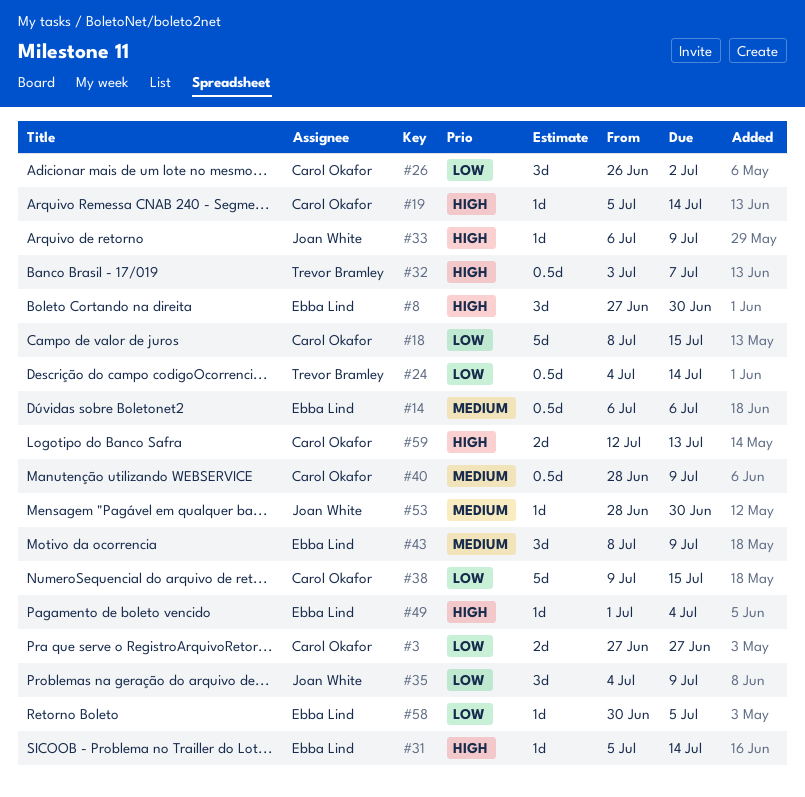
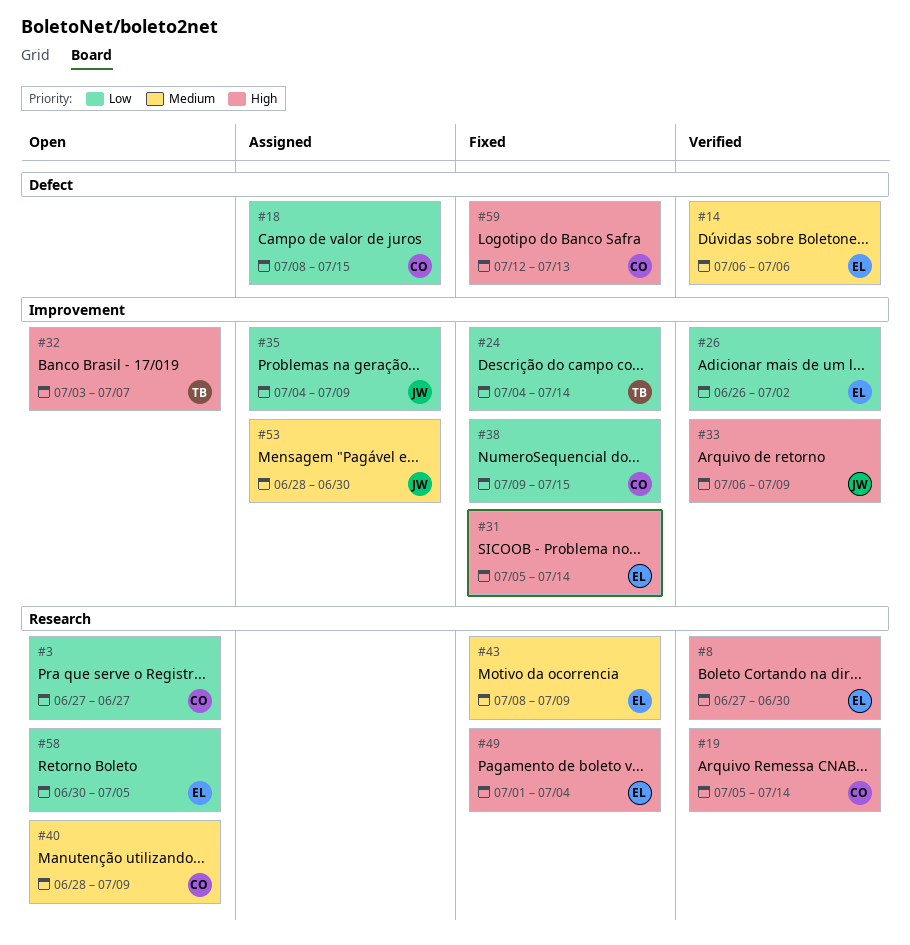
#26, owner: Carol Okafor -> Ebba Lind

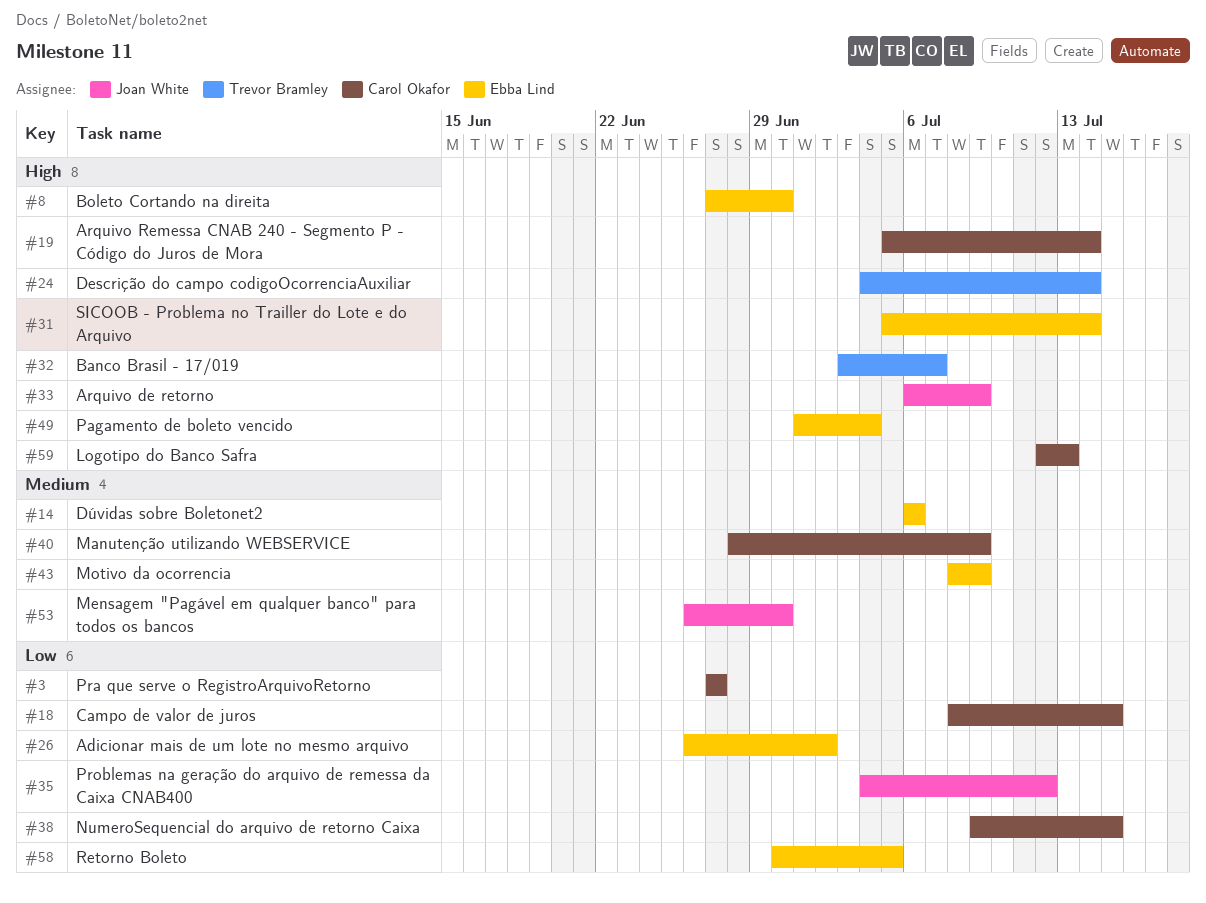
#24, priority: Low -> High
#35, due: Jul 9 -> Jul 12
#53, start: Jun 28 -> Jun 26

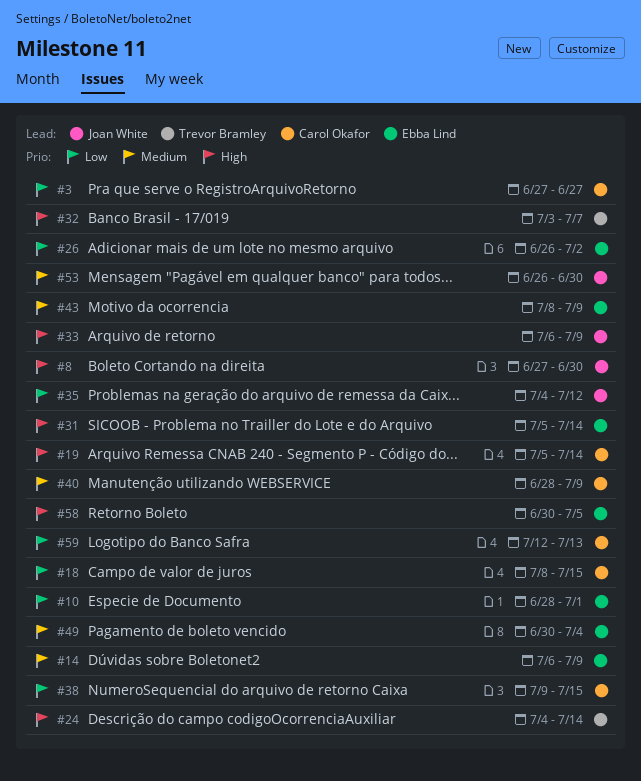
#8, owner: Ebba Lind -> Joan White
#10: none -> present
#14, due: Jul 6 -> Jul 9
#49, priority: High -> Medium
#49, start: Jul 1 -> Jun 30
#58, priority: Low -> High
#59, priority: High -> Low

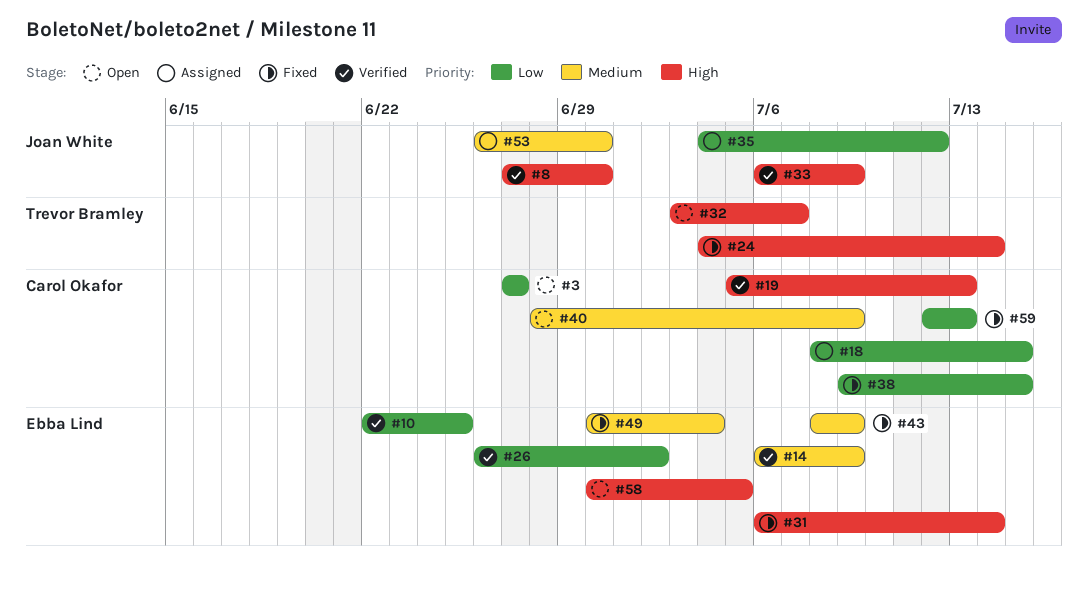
#10, start: Jun 28 -> Jun 22
#10, due: Jul 1 -> Jun 25
#19, due: Jul 14 -> Jul 13
#31, start: Jul 5 -> Jul 6

